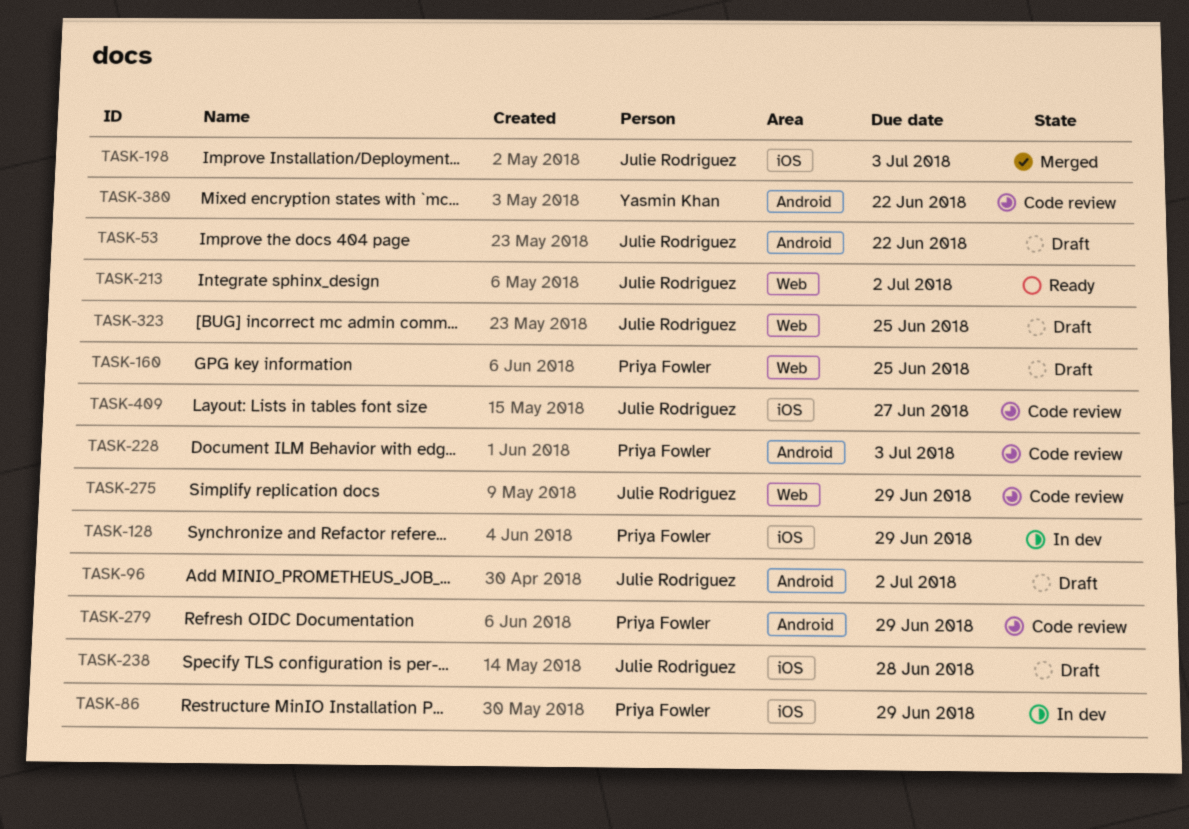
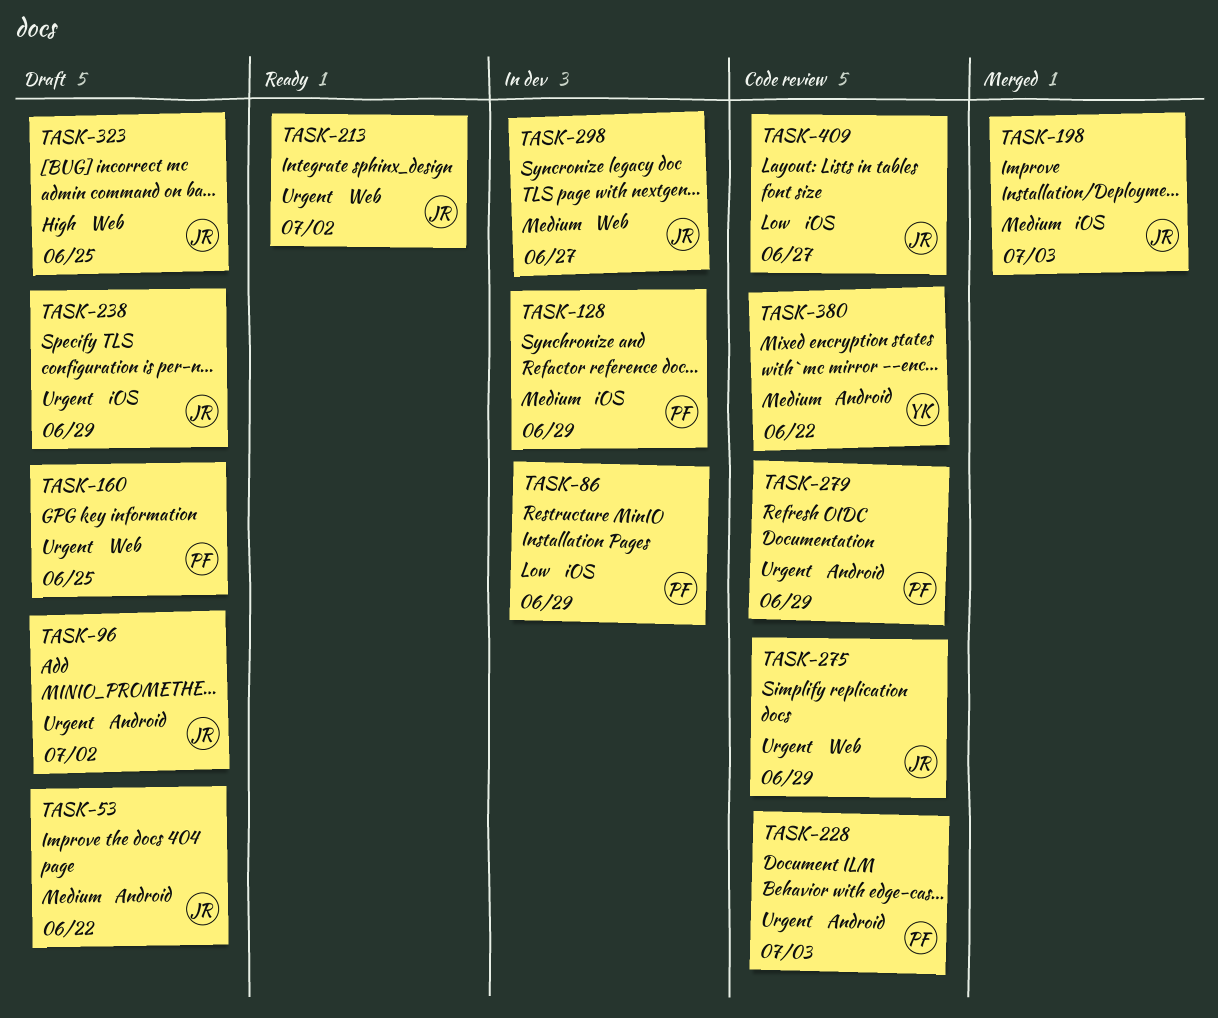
TASK-238, due: Jun 28 -> Jun 29
TASK-298: none -> present

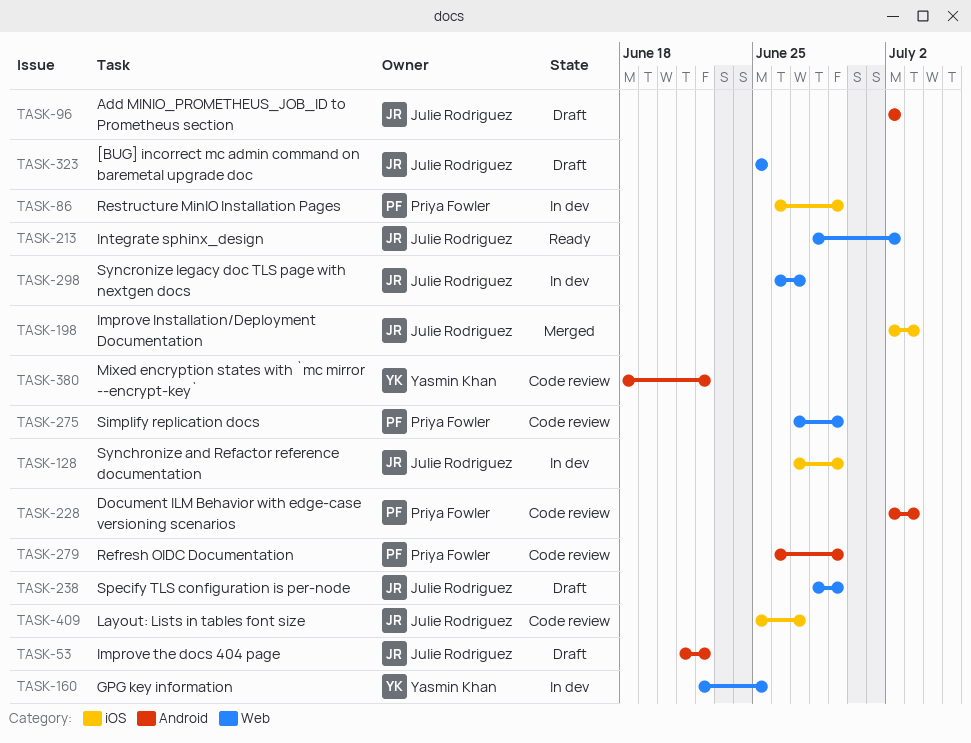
TASK-128, owner: Priya Fowler -> Julie Rodriguez
TASK-160, status: Draft -> In dev
TASK-160, owner: Priya Fowler -> Yasmin Khan
TASK-238, label: iOS -> Web
TASK-275, owner: Julie Rodriguez -> Priya Fowler

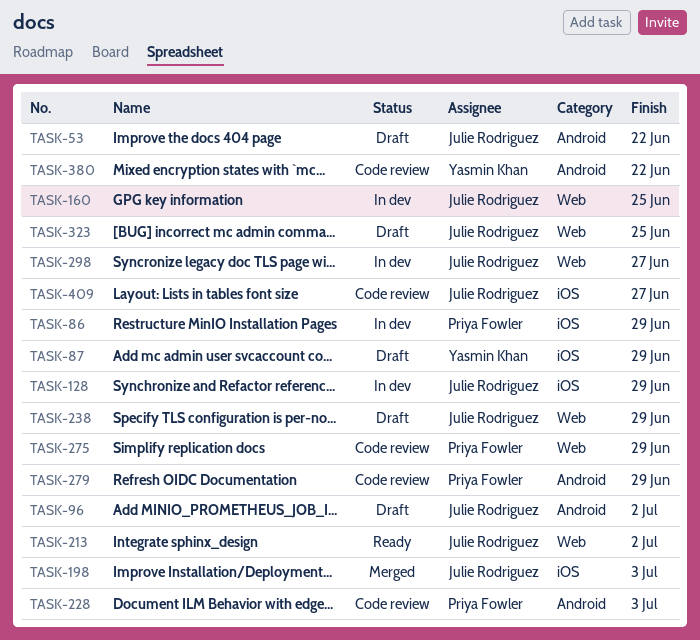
TASK-87: none -> present
TASK-160, owner: Yasmin Khan -> Julie Rodriguez

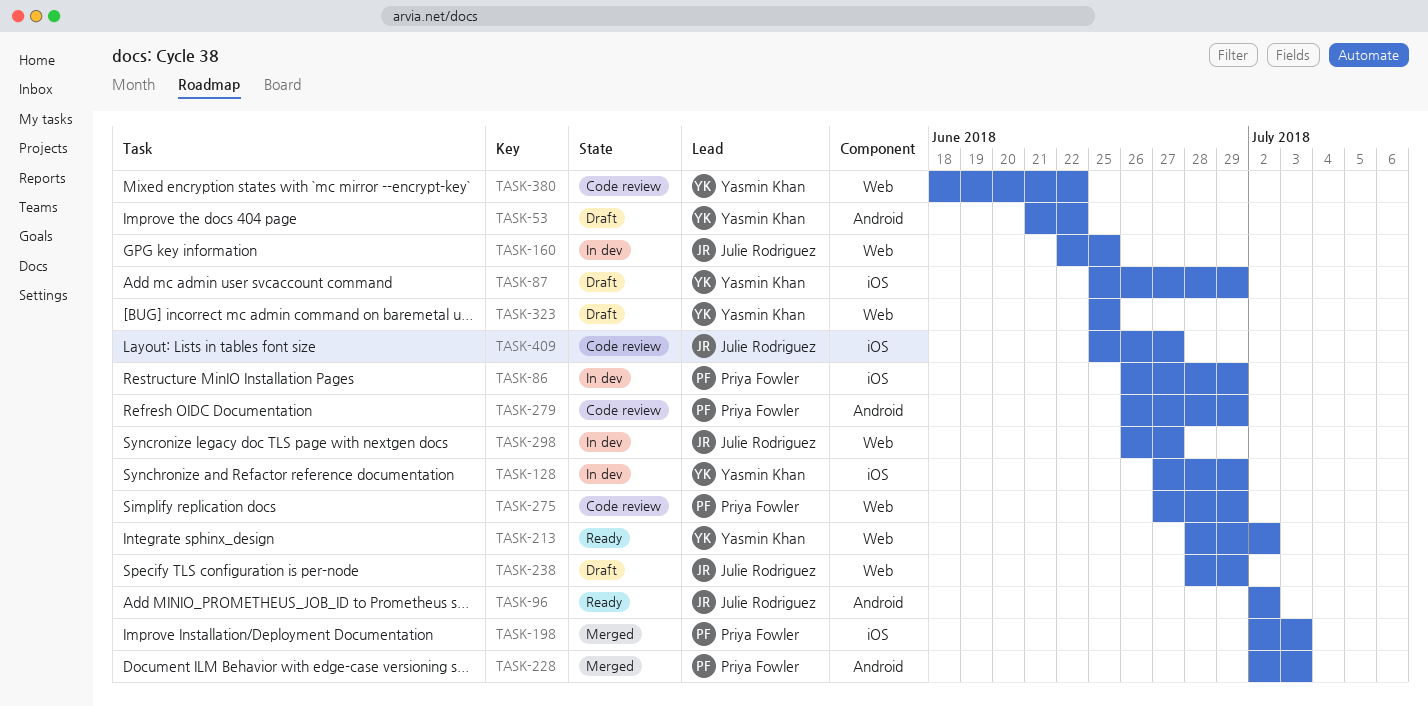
TASK-53, owner: Julie Rodriguez -> Yasmin Khan
TASK-96, status: Draft -> Ready
TASK-128, owner: Julie Rodriguez -> Yasmin Khan
TASK-198, owner: Julie Rodriguez -> Priya Fowler
TASK-213, owner: Julie Rodriguez -> Yasmin Khan
TASK-228, status: Code review -> Merged
TASK-323, owner: Julie Rodriguez -> Yasmin Khan
TASK-380, label: Android -> Web

